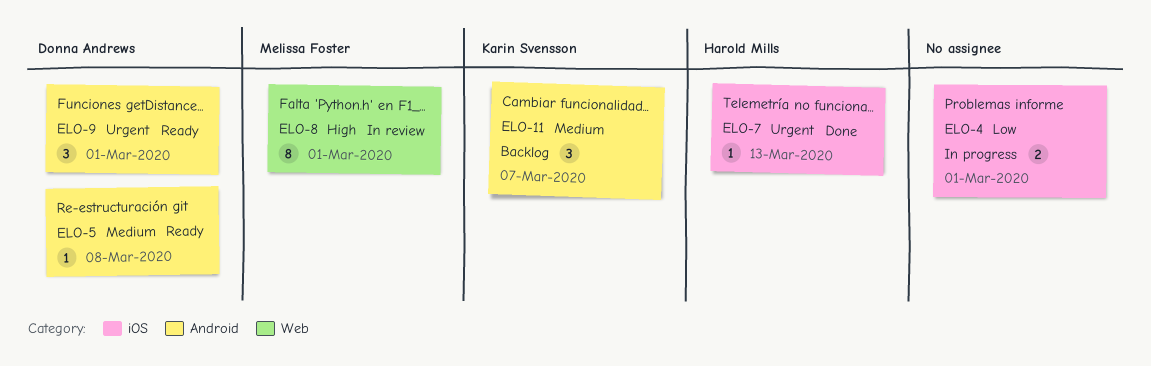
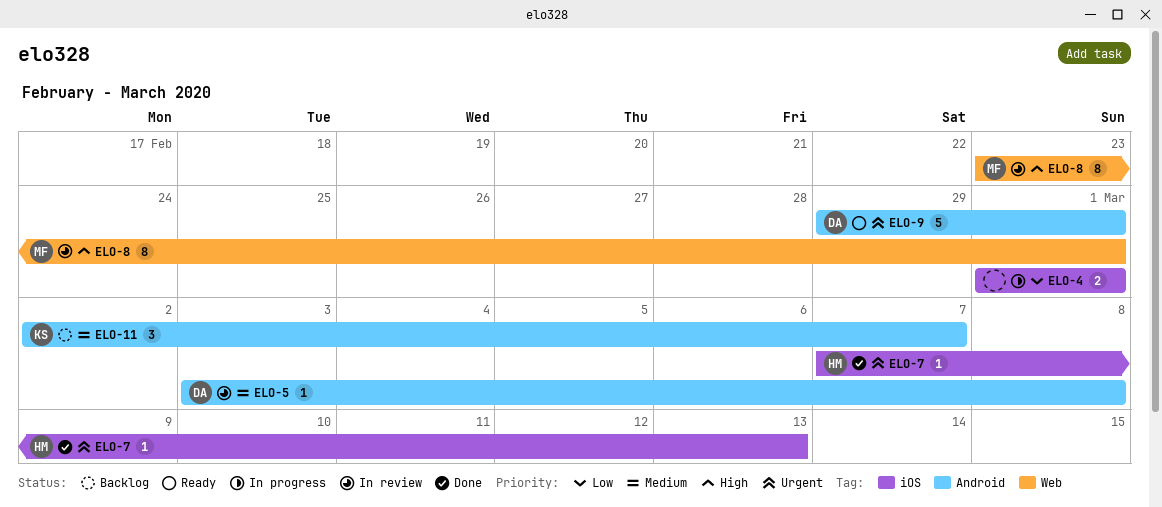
ELO-5, status: Ready -> In review
ELO-9, estimate: 3 -> 5

